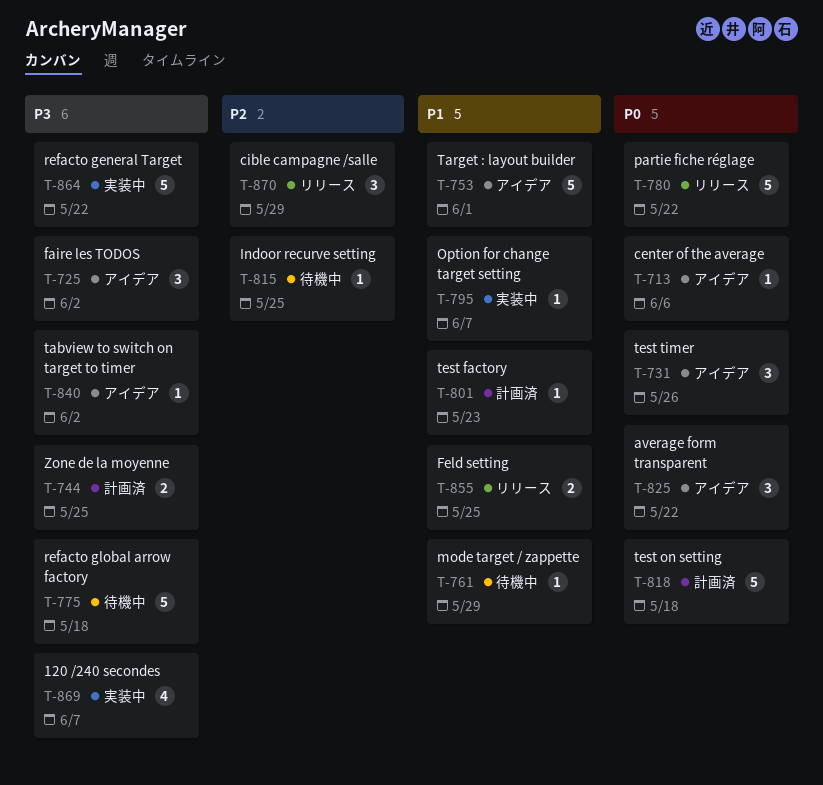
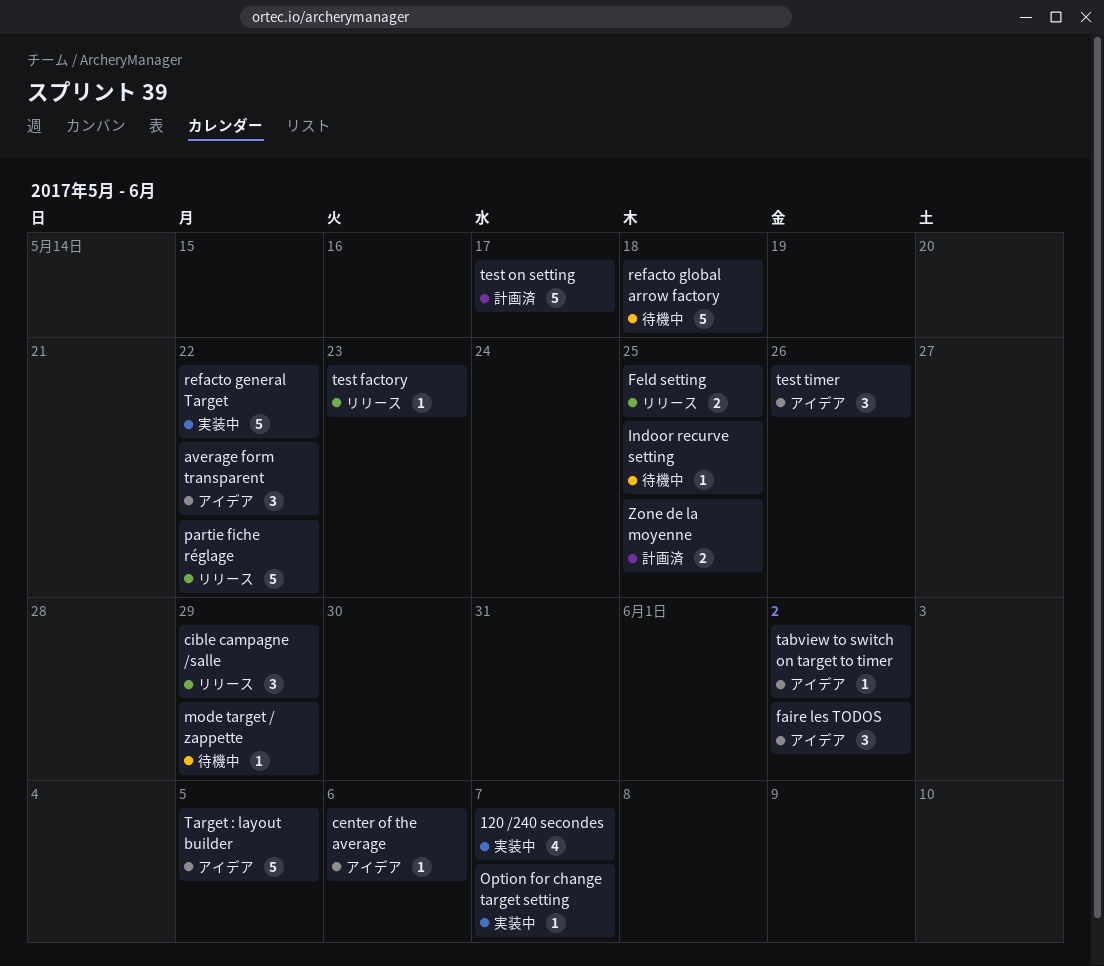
Target : layout builder, due: Jun 1 -> Jun 5
test factory, status: 計画済 -> リリース
test on setting, due: May 18 -> May 17

